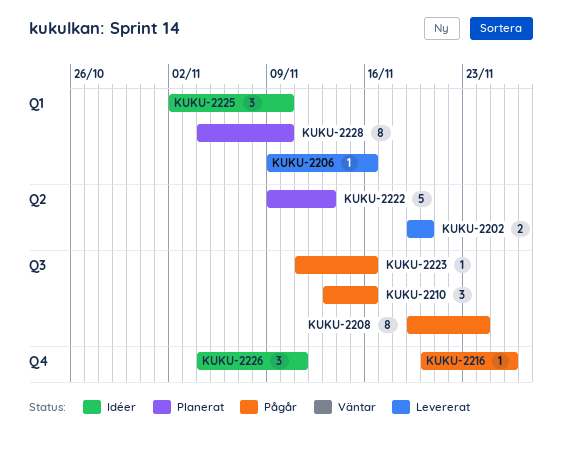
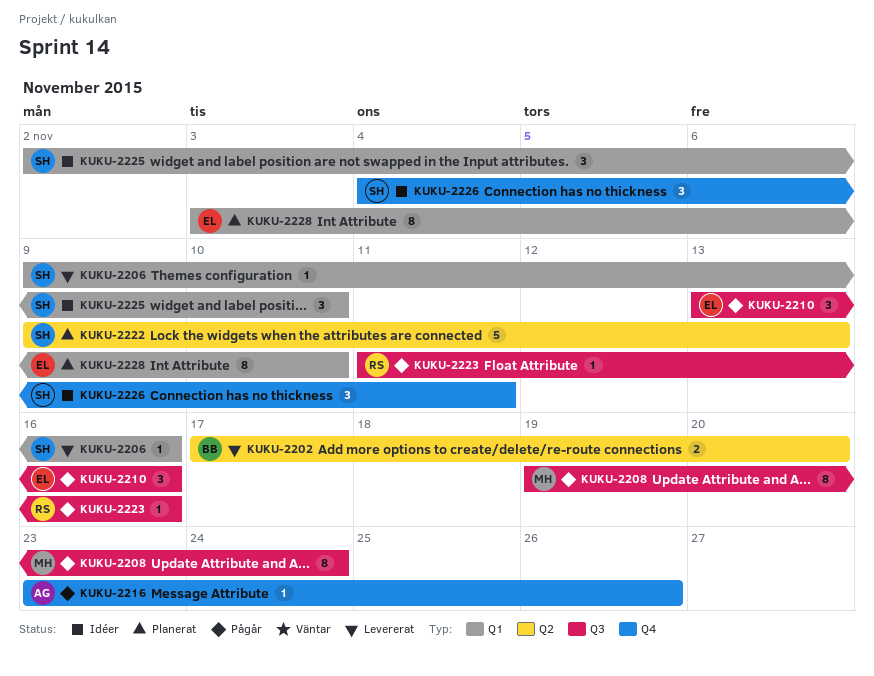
KUKU-2202, start: Nov 19 -> Nov 17
KUKU-2216, start: Nov 20 -> Nov 23
KUKU-2228, start: Nov 4 -> Nov 3

